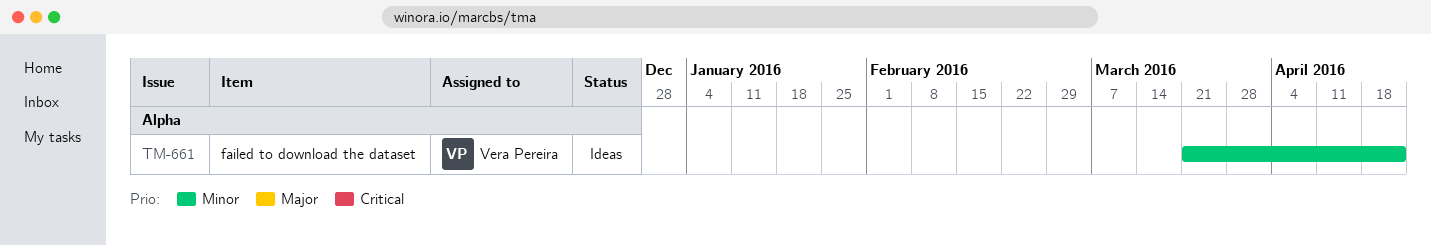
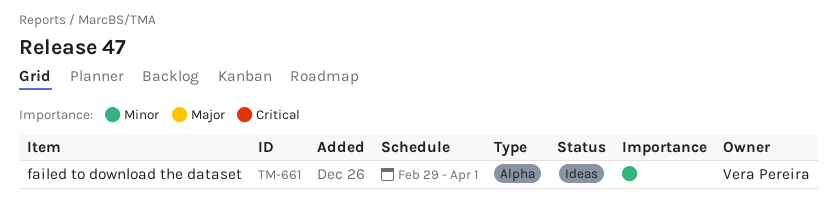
TM-661, start: Mar 21 -> Feb 29
TM-661, due: Apr 22 -> Apr 1

